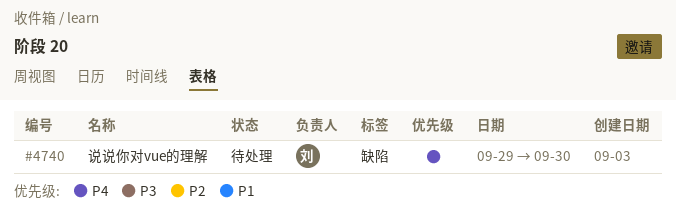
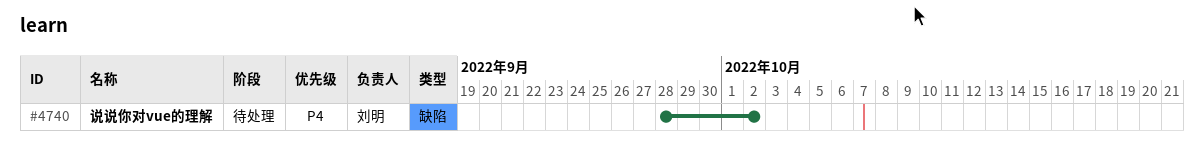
#4740, start: Sep 29 -> Sep 28
#4740, due: Sep 30 -> Oct 2

